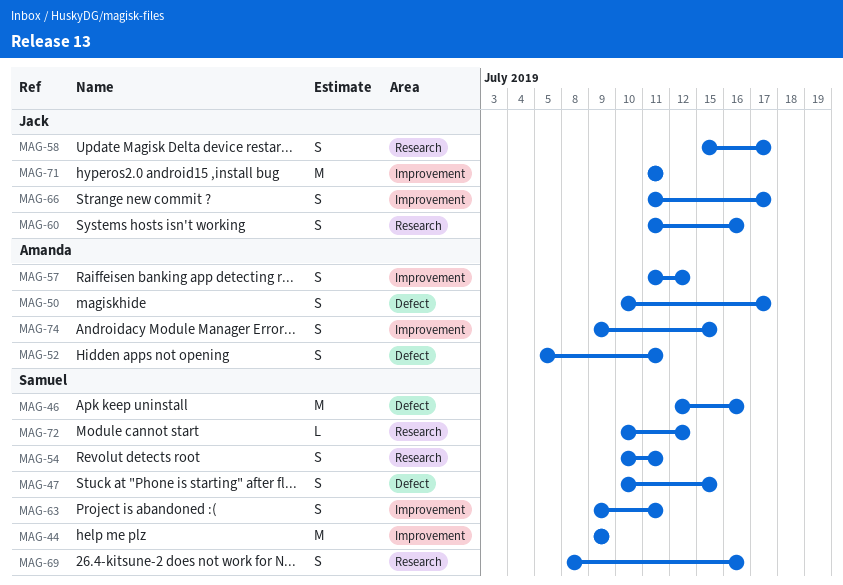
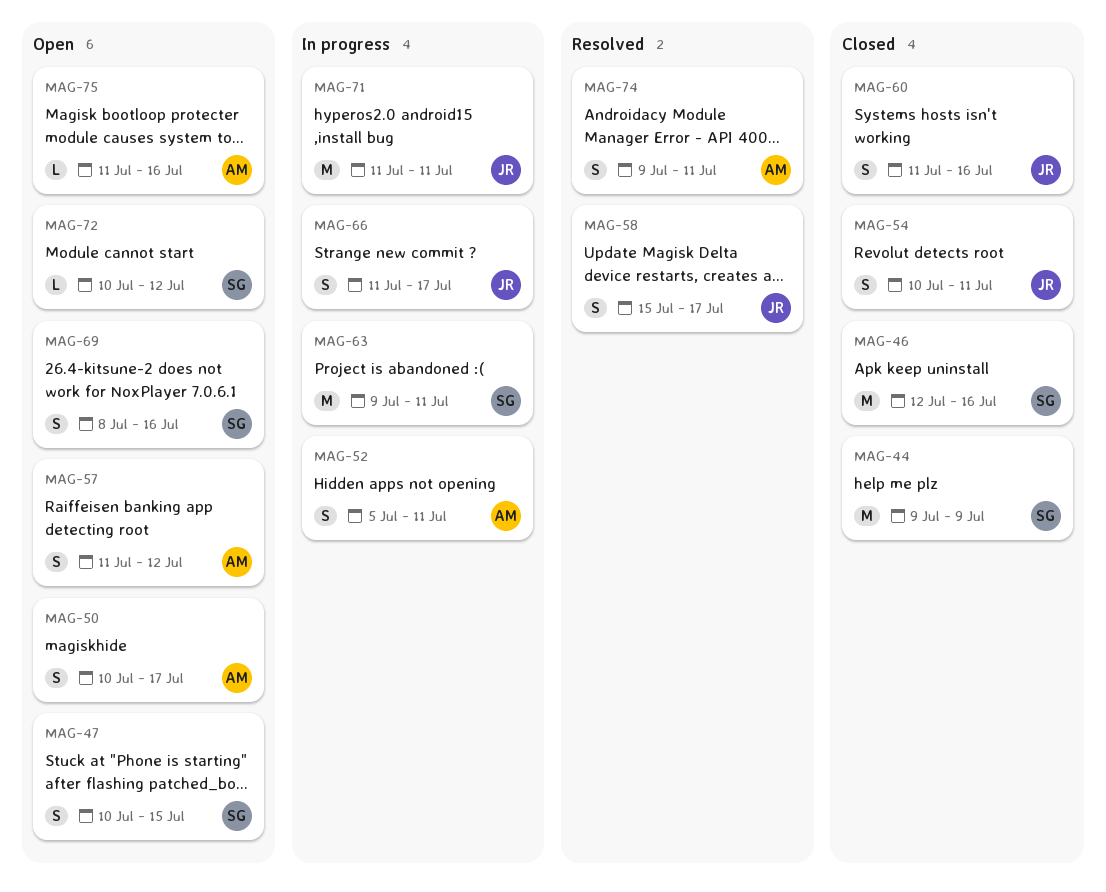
MAG-54, owner: Samuel -> Jack
MAG-63, estimate: S -> M
MAG-74, due: Jul 15 -> Jul 11
MAG-75: none -> present

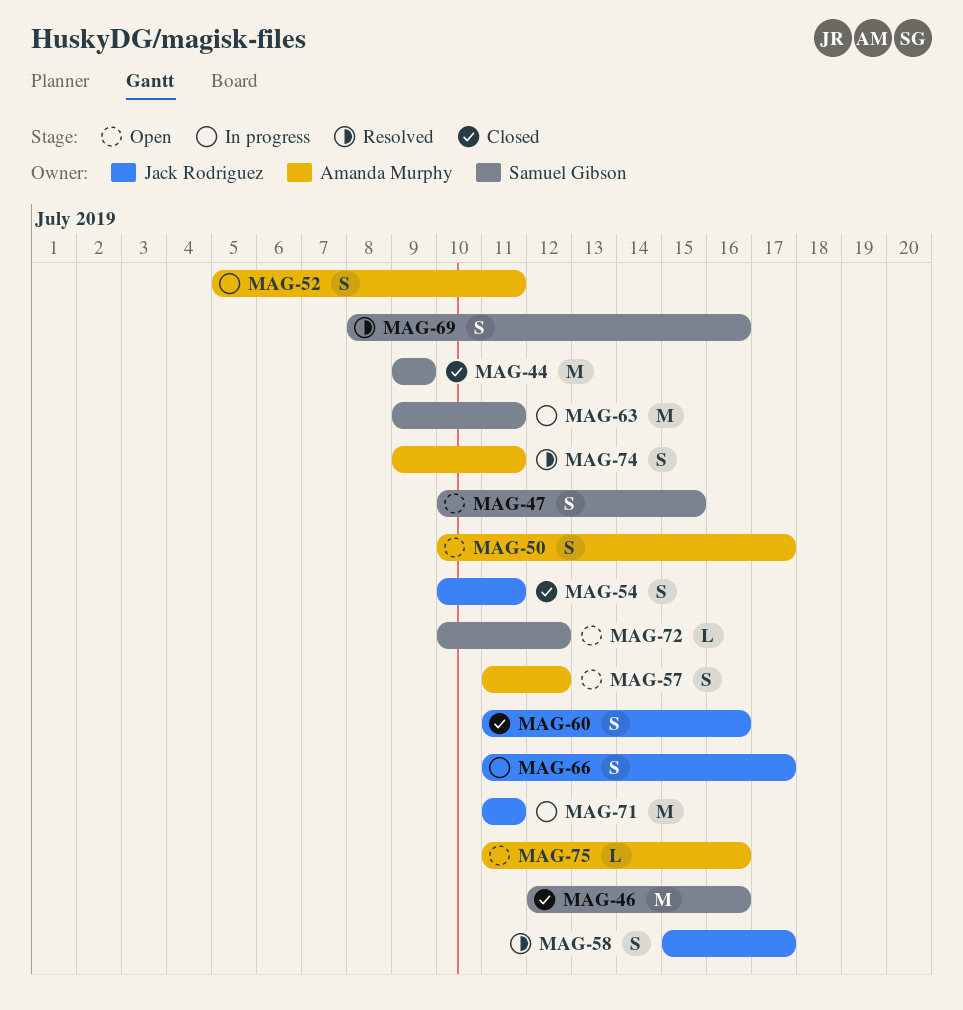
MAG-69, status: Open -> Resolved

